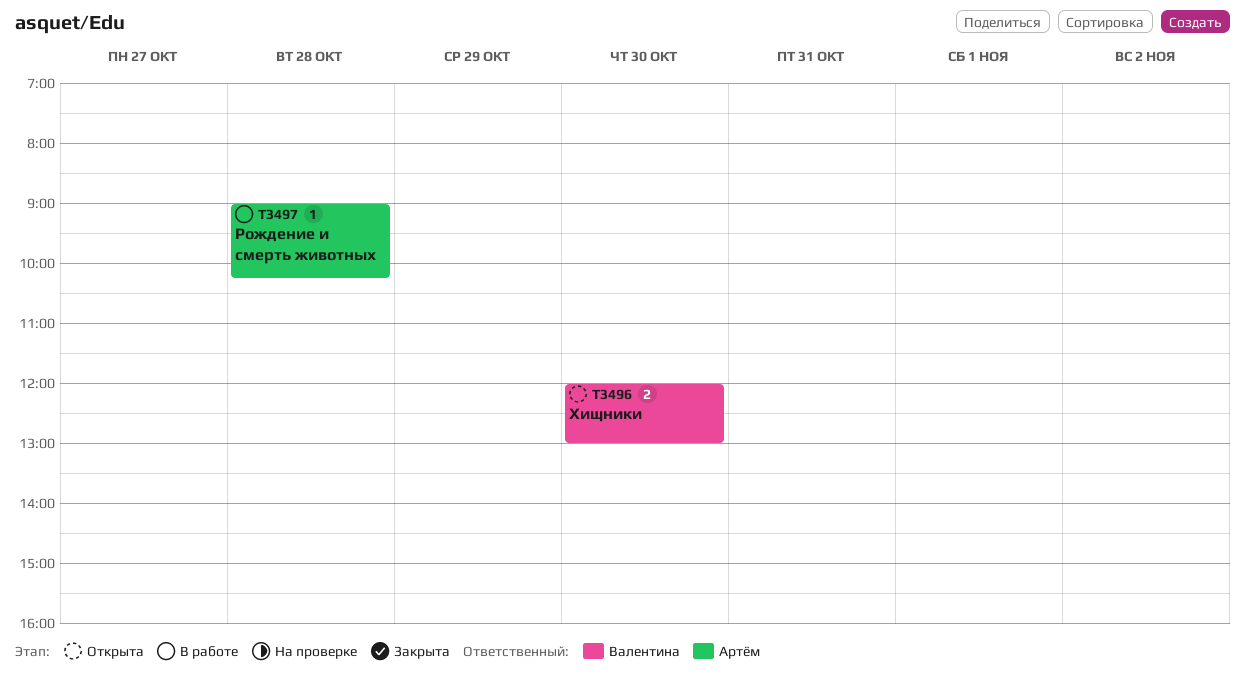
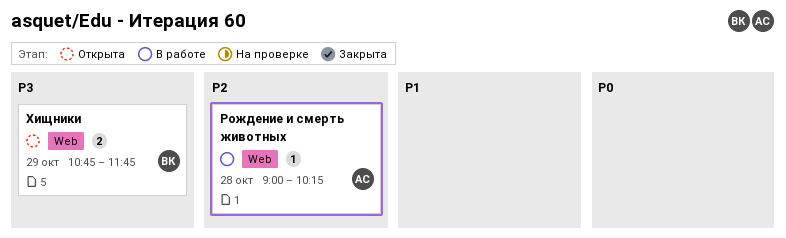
Хищники, day: Oct 30 -> Oct 29
Хищники, begins: 12:00 -> 10:45
Хищники, ends: 13:00 -> 11:45

